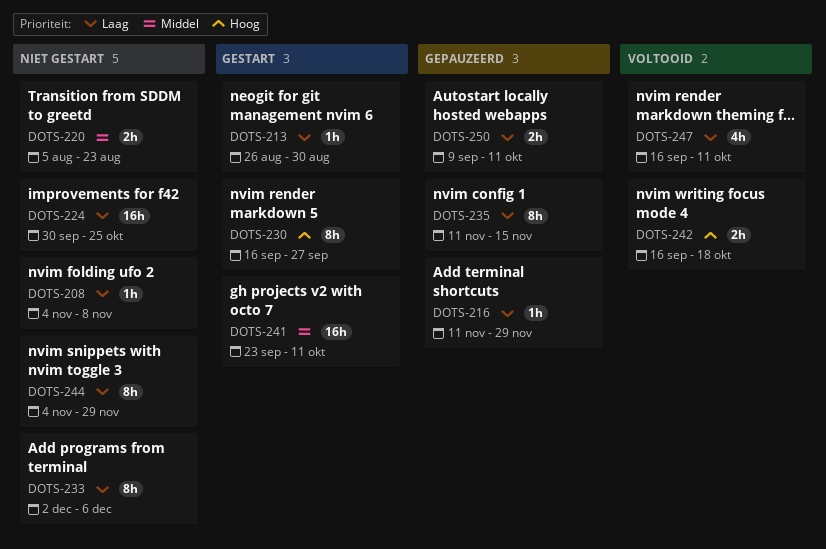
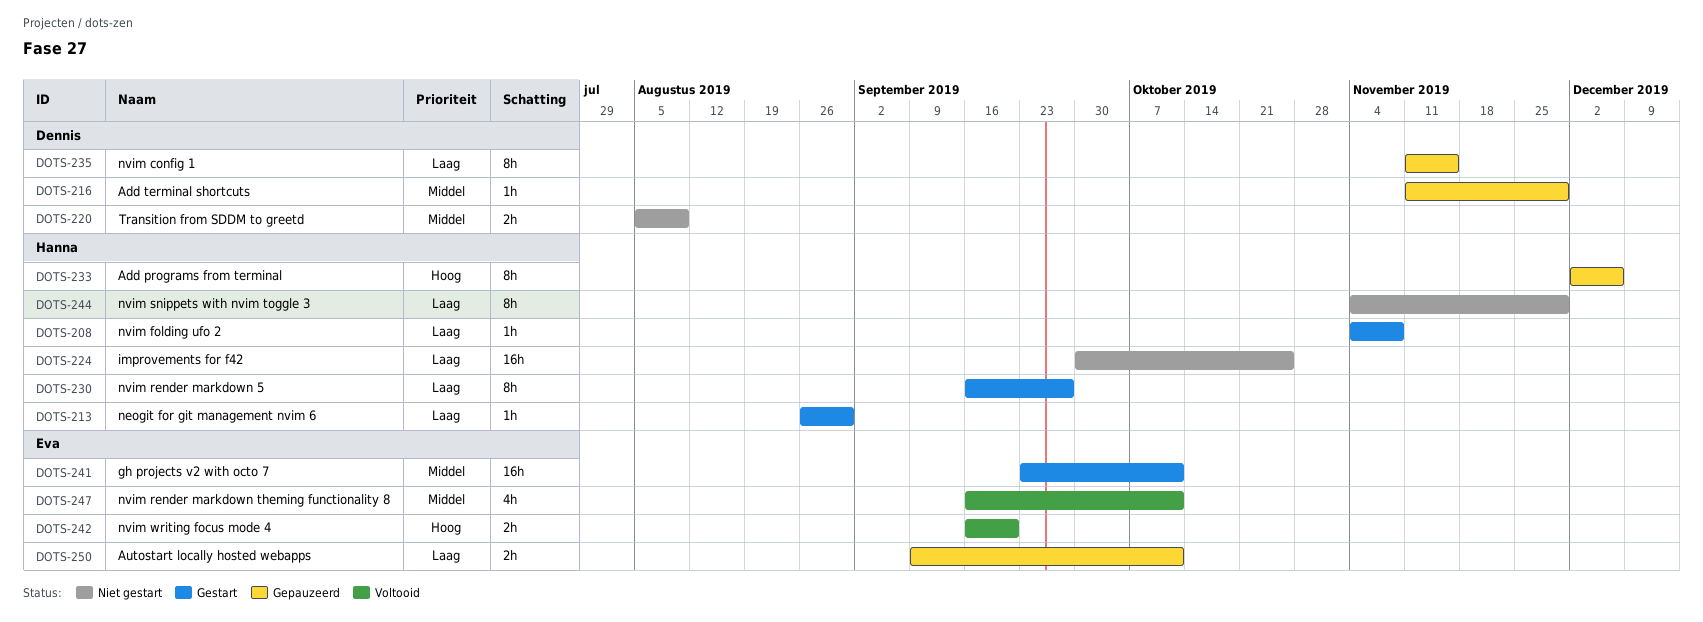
DOTS-208, status: Niet gestart -> Gestart
DOTS-216, priority: Laag -> Middel
DOTS-220, due: Aug 23 -> Aug 9
DOTS-230, priority: Hoog -> Laag
DOTS-233, status: Niet gestart -> Gepauzeerd
DOTS-233, priority: Laag -> Hoog
DOTS-242, due: Oct 18 -> Sep 20
DOTS-247, priority: Laag -> Middel

